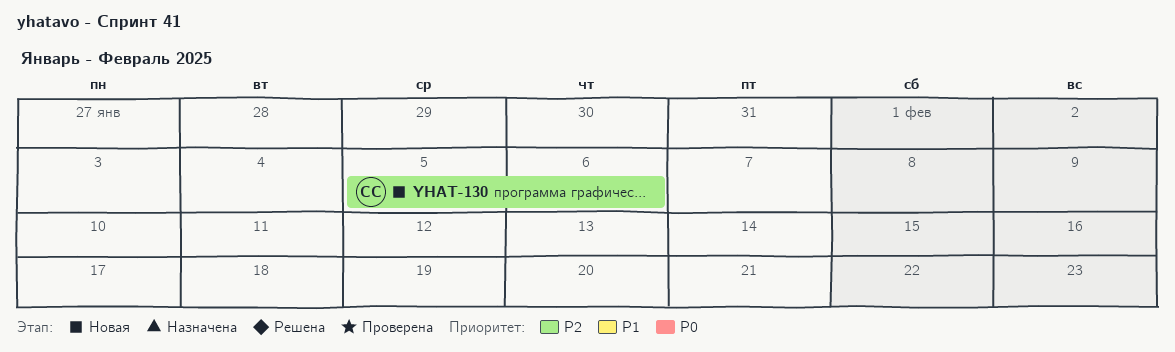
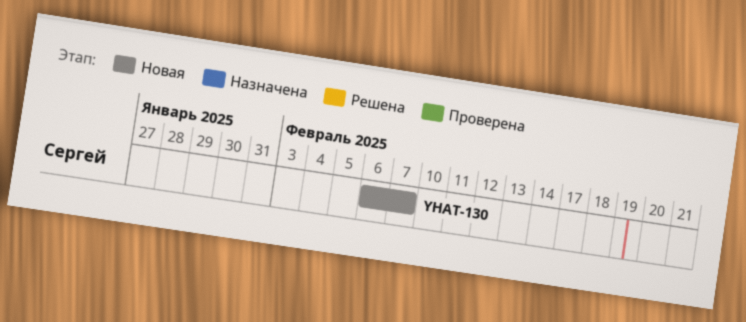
YHAT-130, start: Feb 5 -> Feb 6
YHAT-130, due: Feb 6 -> Feb 7

